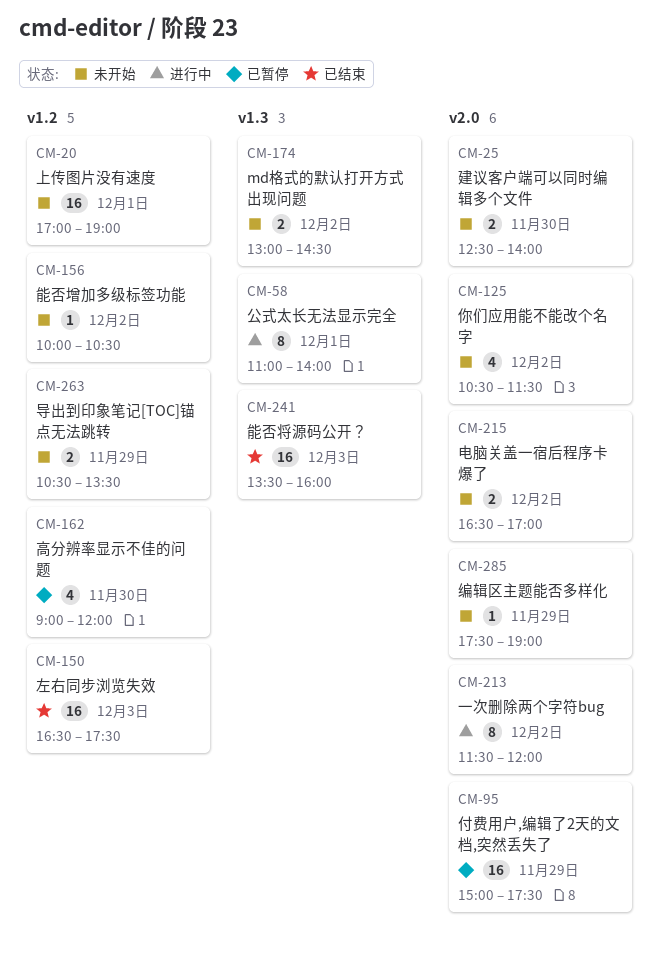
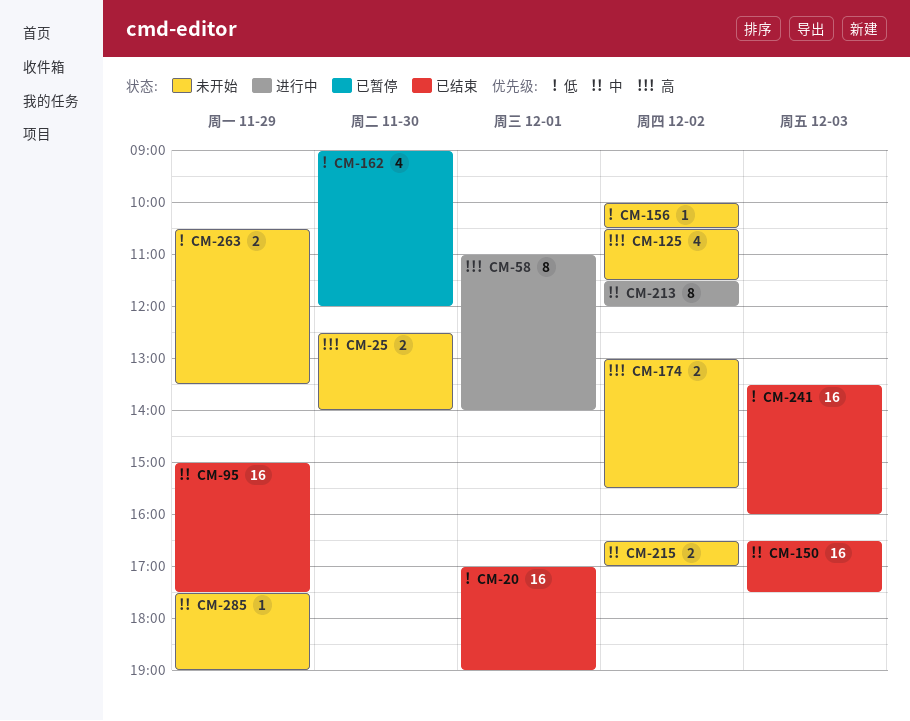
CM-20, status: 未开始 -> 已结束
CM-95, status: 已暂停 -> 已结束
CM-174, ends: 14:30 -> 15:30

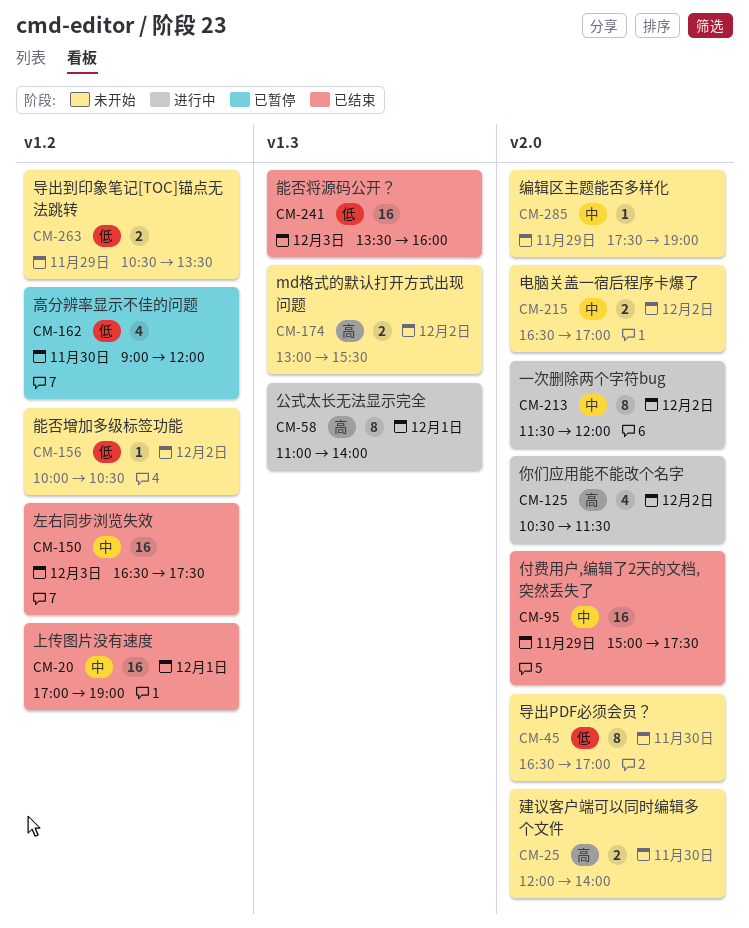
CM-20, priority: 低 -> 中
CM-25, begins: 12:30 -> 12:00
CM-45: none -> present
CM-125, status: 未开始 -> 进行中

